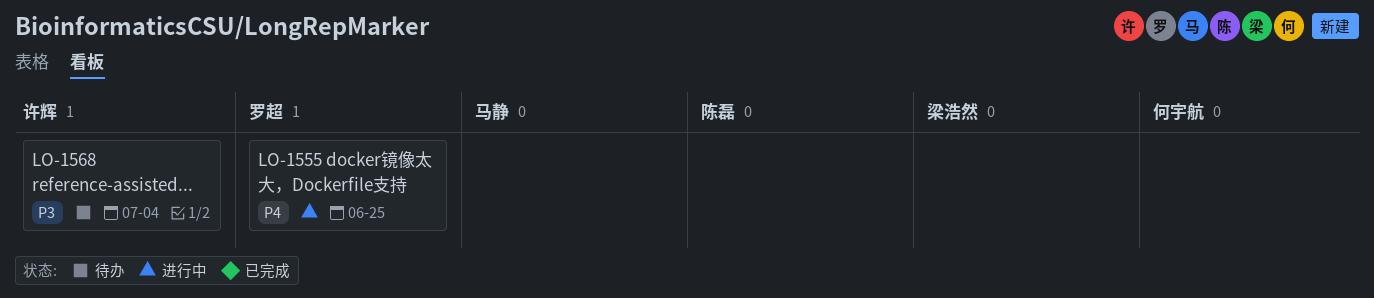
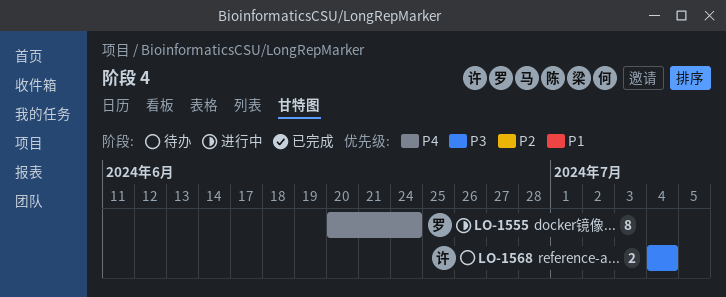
LO-1555, due: Jun 25 -> Jun 24

